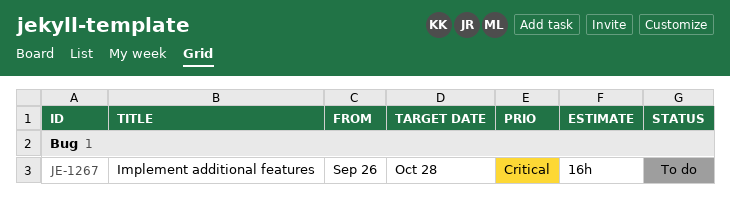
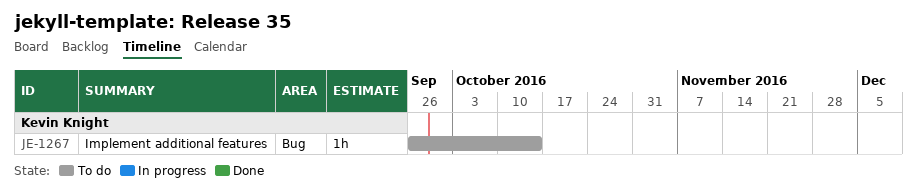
JE-1267, estimate: 16h -> 1h
JE-1267, due: Oct 28 -> Oct 14

